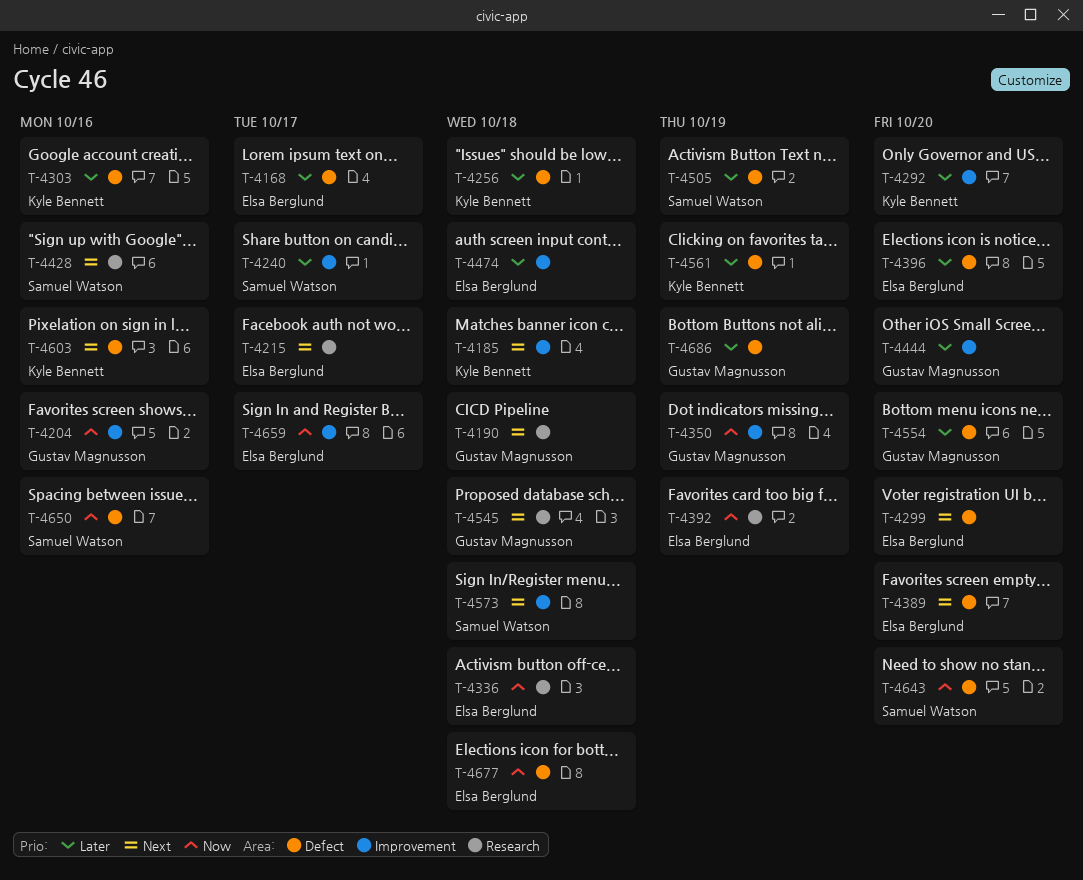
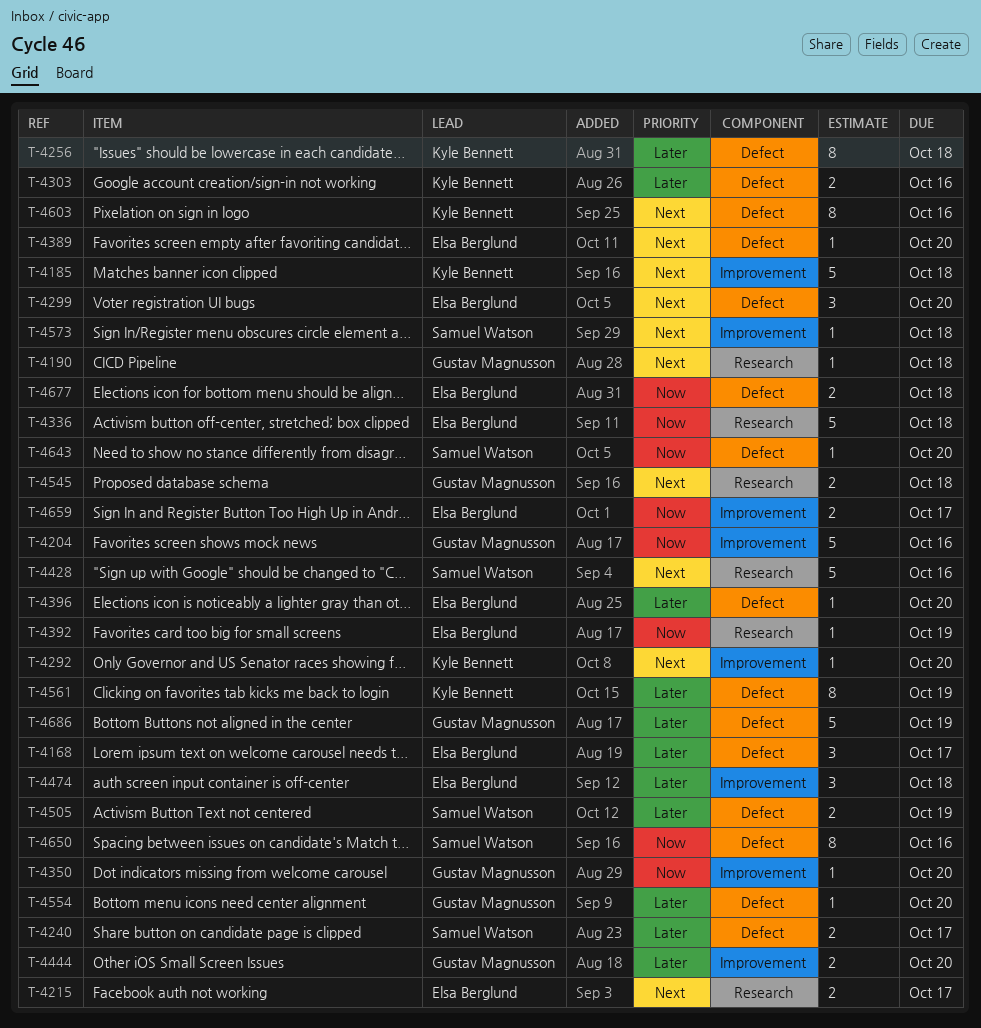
T-4240, label: Improvement -> Defect
T-4292, priority: Later -> Next
T-4350, due: Oct 19 -> Oct 20

